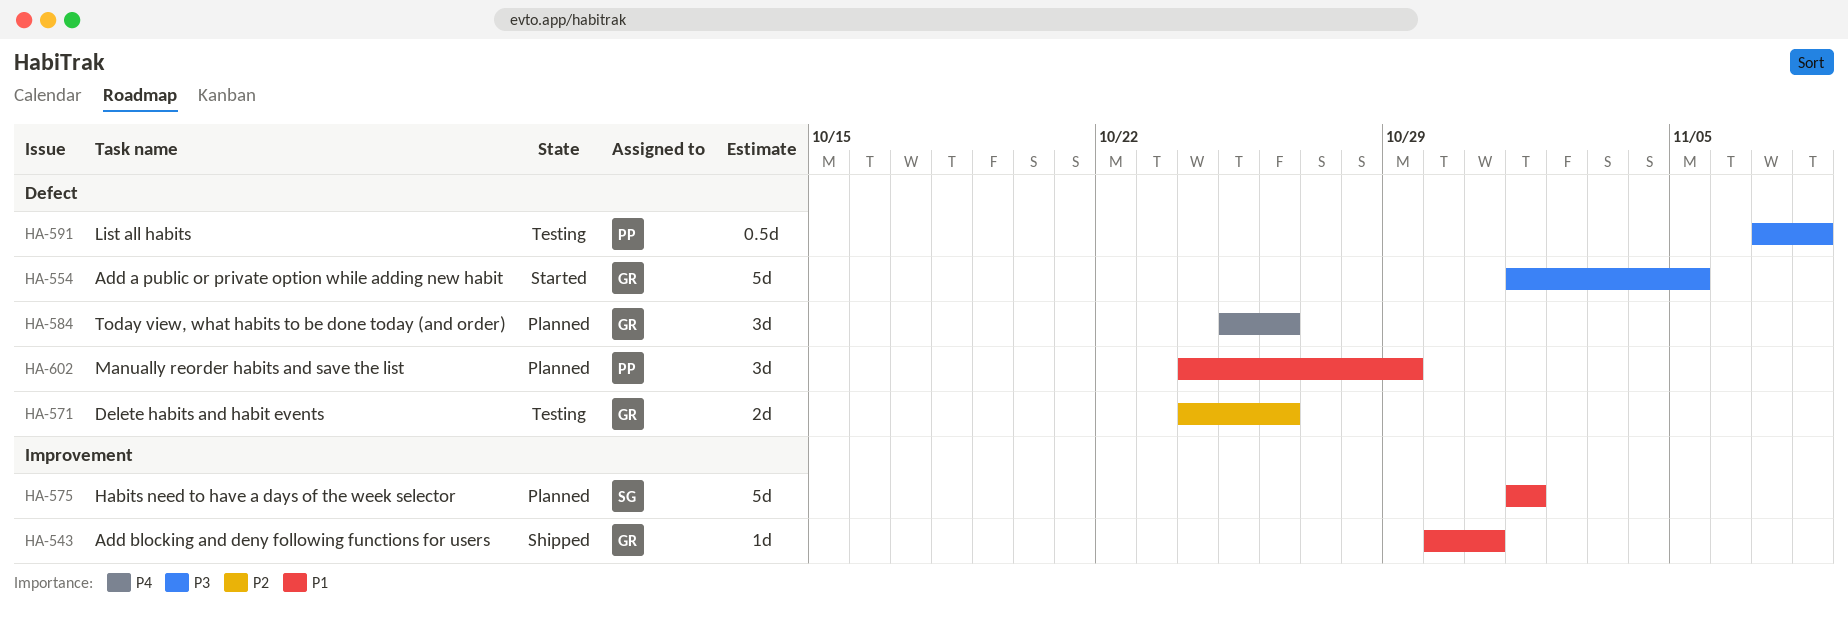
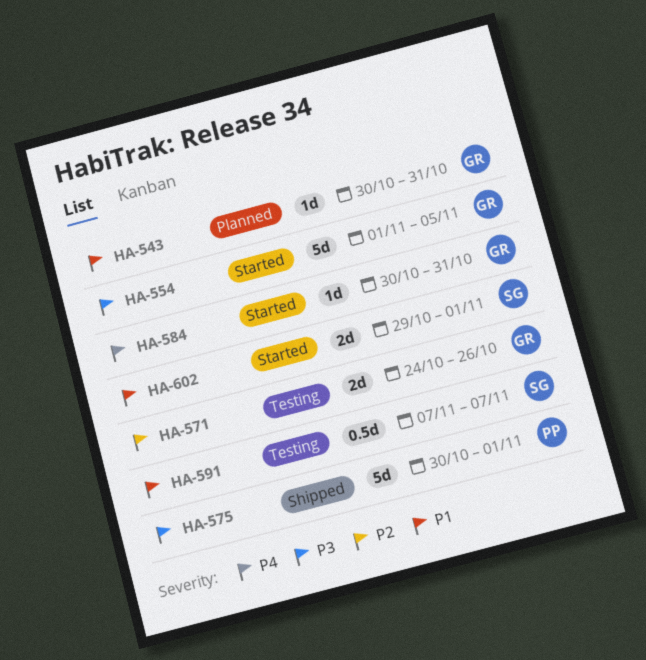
HA-543, status: Shipped -> Planned
HA-575, status: Planned -> Shipped
HA-575, owner: SG -> PP
HA-575, priority: P1 -> P3
HA-575, start: Nov 1 -> Oct 30
HA-584, status: Planned -> Started
HA-584, estimate: 3d -> 1d
HA-584, start: Oct 25 -> Oct 30
HA-584, due: Oct 26 -> Oct 31
HA-591, owner: PP -> SG
HA-591, priority: P3 -> P1
HA-591, due: Nov 8 -> Nov 7
HA-602, status: Planned -> Started
HA-602, owner: PP -> SG
HA-602, estimate: 3d -> 2d
HA-602, start: Oct 24 -> Oct 29
HA-602, due: Oct 29 -> Nov 1

